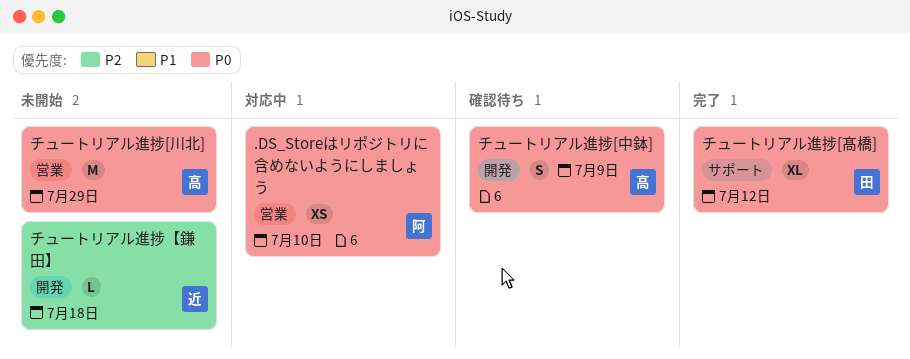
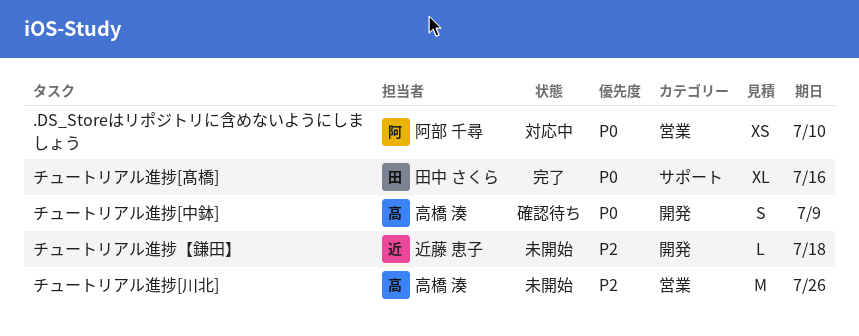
チュートリアル進捗[川北], priority: P0 -> P2
チュートリアル進捗[川北], due: Jul 29 -> Jul 26
チュートリアル進捗[髙橋], due: Jul 12 -> Jul 16

